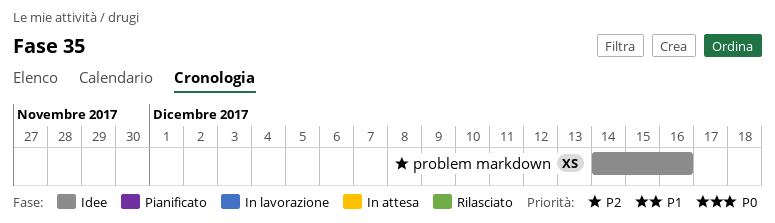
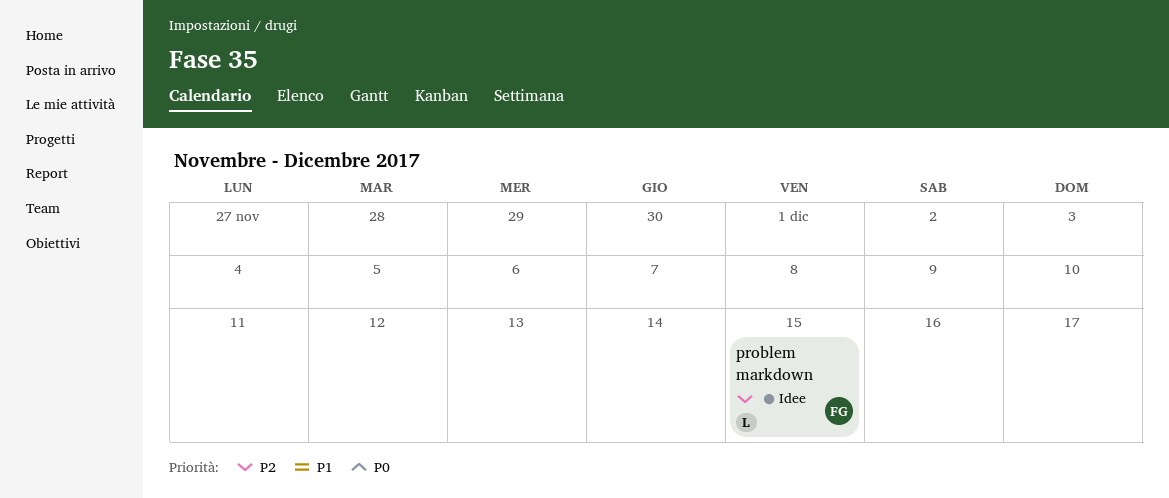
problem markdown, estimate: XS -> L
problem markdown, due: Dec 16 -> Dec 15

